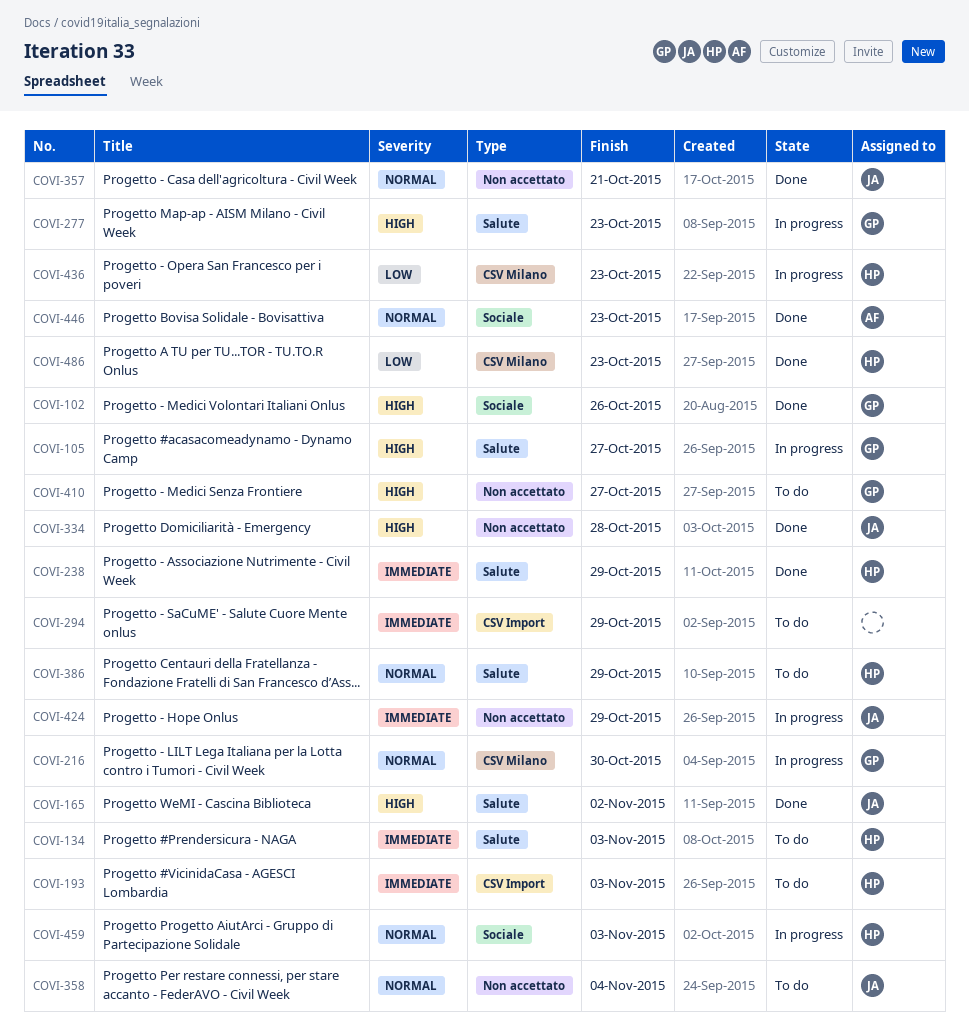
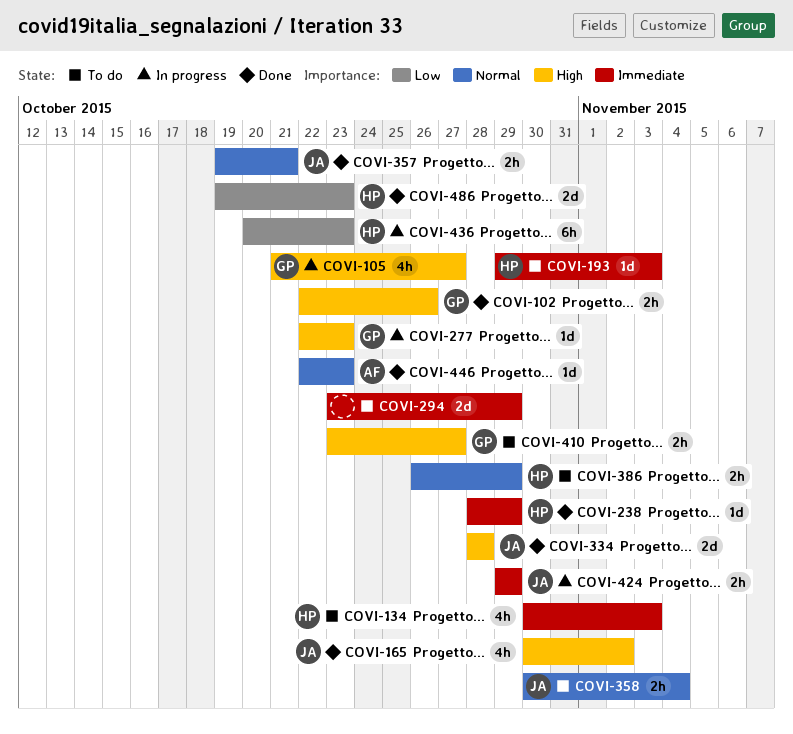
COVI-216: present -> none
COVI-459: present -> none

